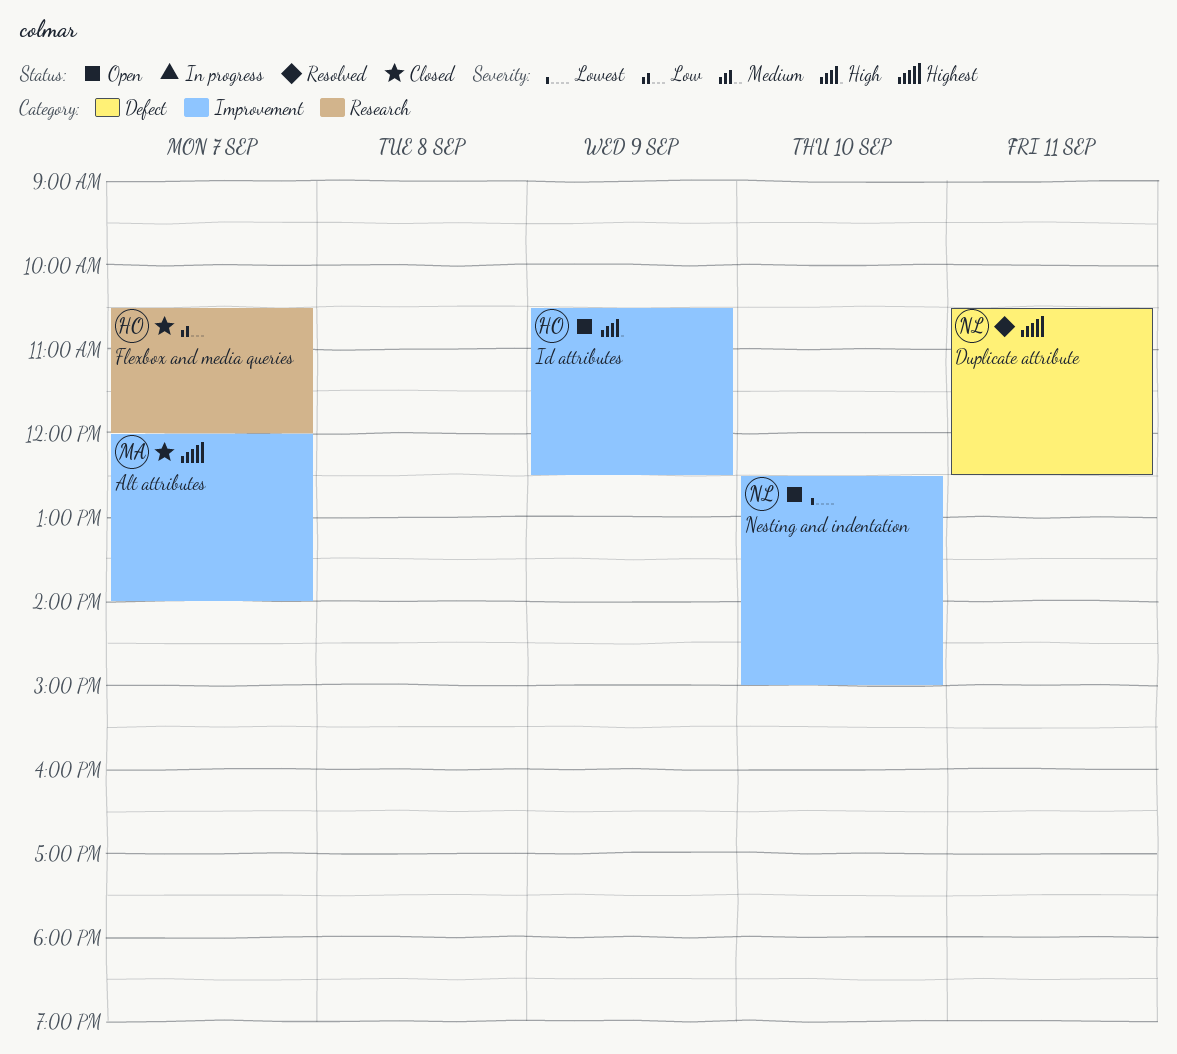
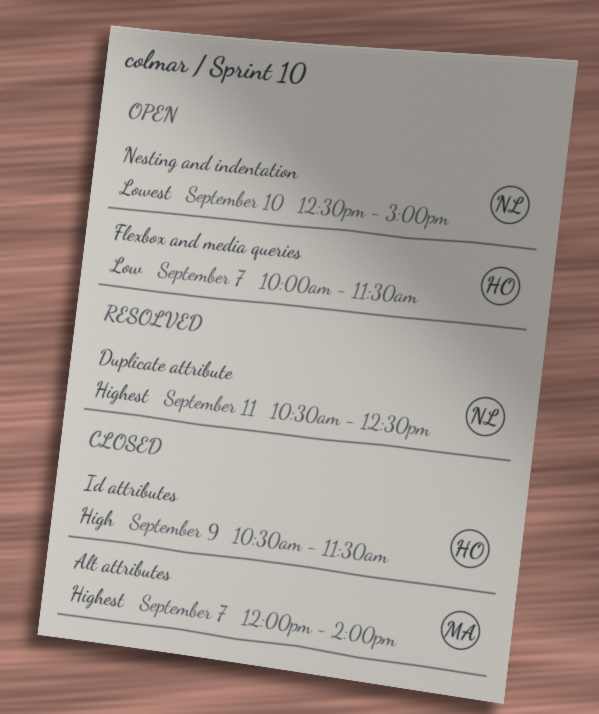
Flexbox and media queries, status: Closed -> Open
Flexbox and media queries, begins: 10:30 -> 10:00
Flexbox and media queries, ends: 12:00 -> 11:30
Id attributes, status: Open -> Closed
Id attributes, ends: 12:30 -> 11:30

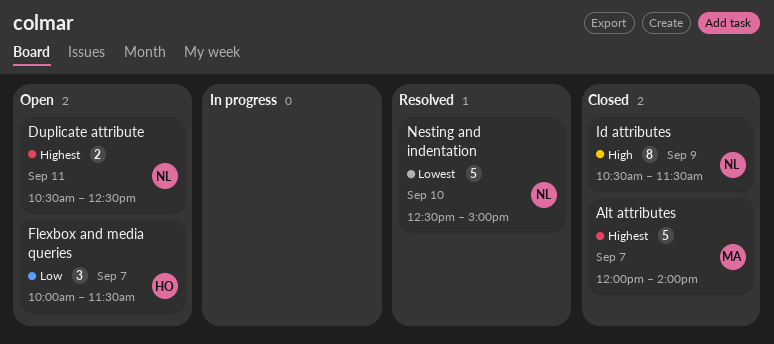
Duplicate attribute, status: Resolved -> Open
Id attributes, owner: HO -> NL
Nesting and indentation, status: Open -> Resolved

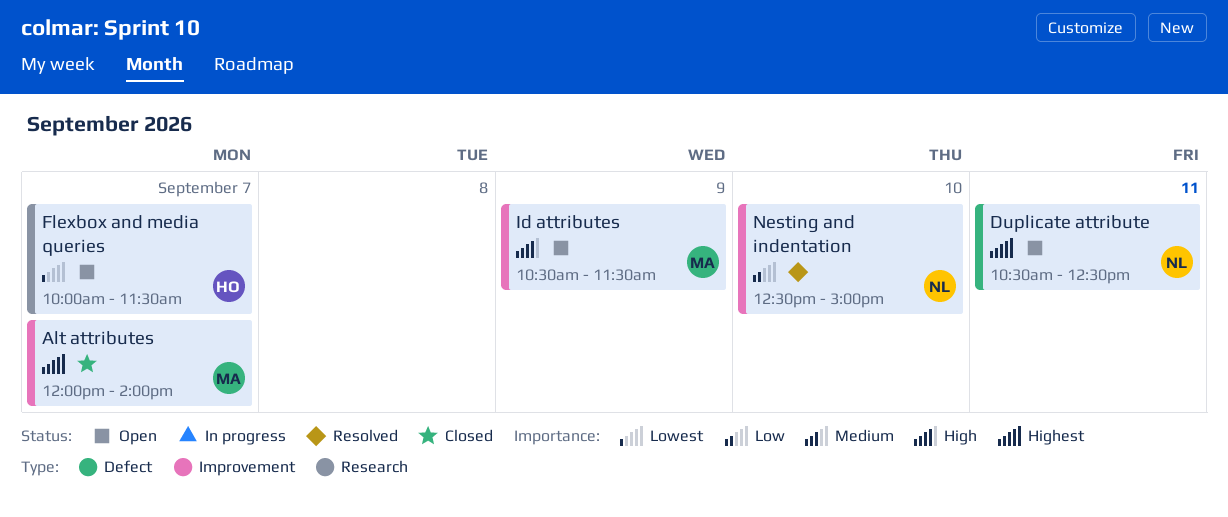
Flexbox and media queries, priority: Low -> Lowest
Id attributes, status: Closed -> Open
Id attributes, owner: NL -> MA
Nesting and indentation, priority: Lowest -> Low

